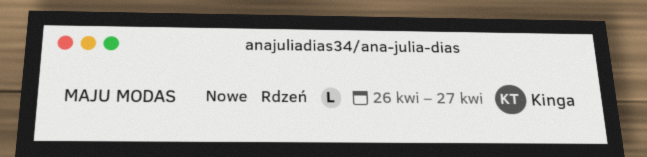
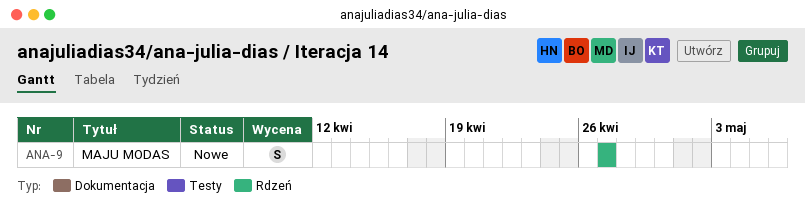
MAJU MODAS, estimate: L -> S
MAJU MODAS, start: Apr 26 -> Apr 27

